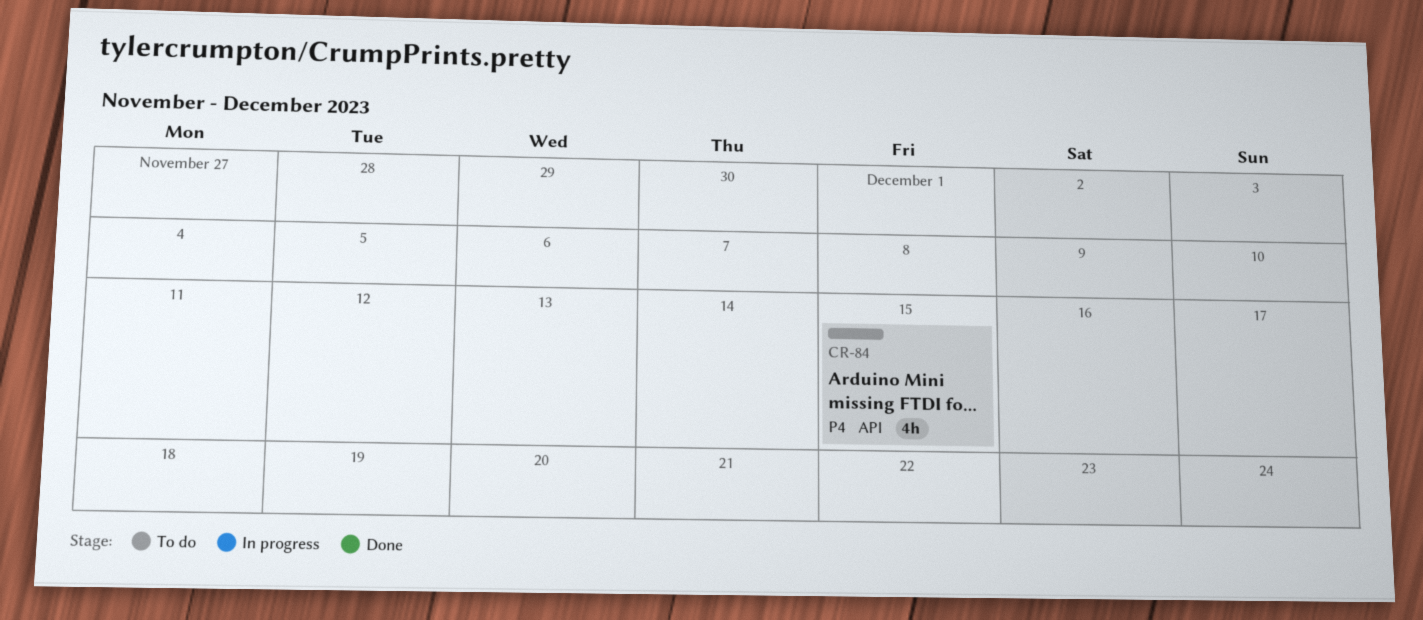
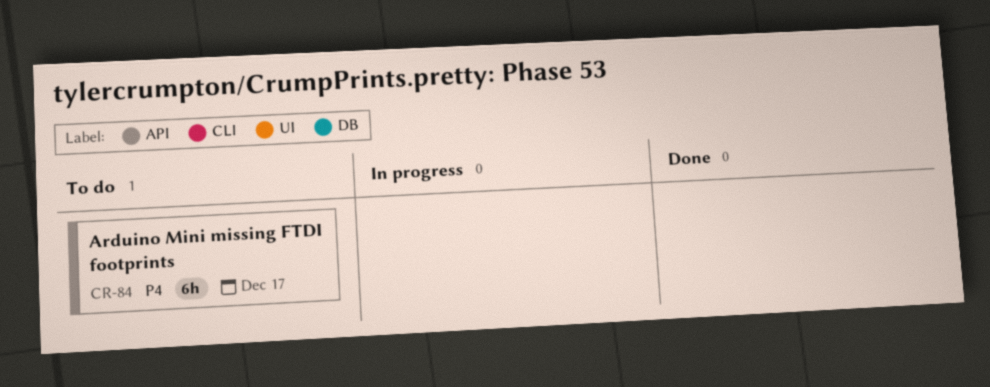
CR-84, estimate: 4h -> 6h
CR-84, due: Dec 15 -> Dec 17

